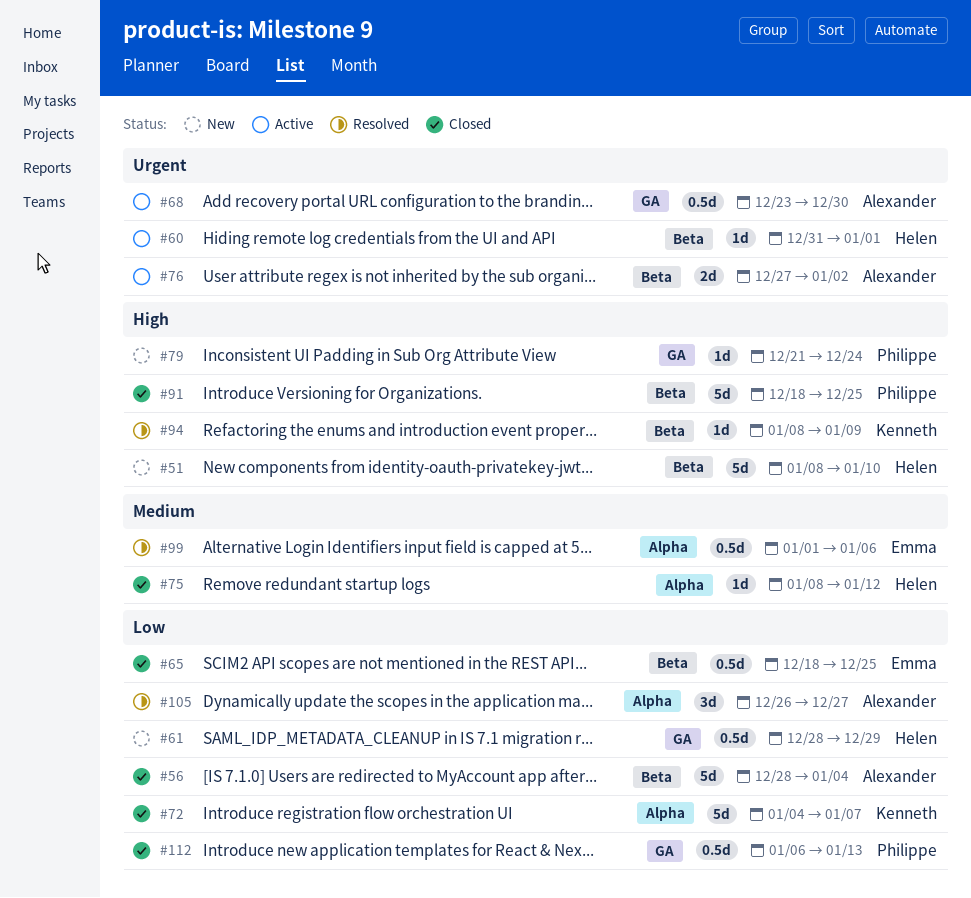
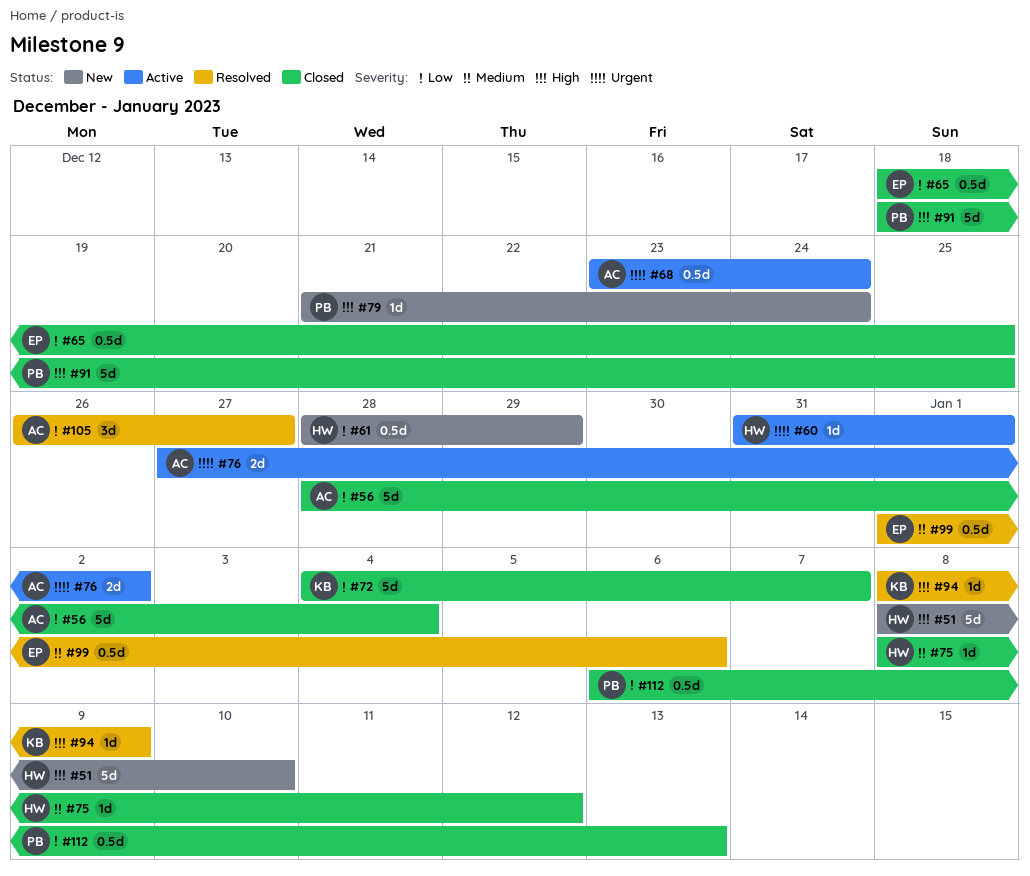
#68, due: Dec 30 -> Dec 24

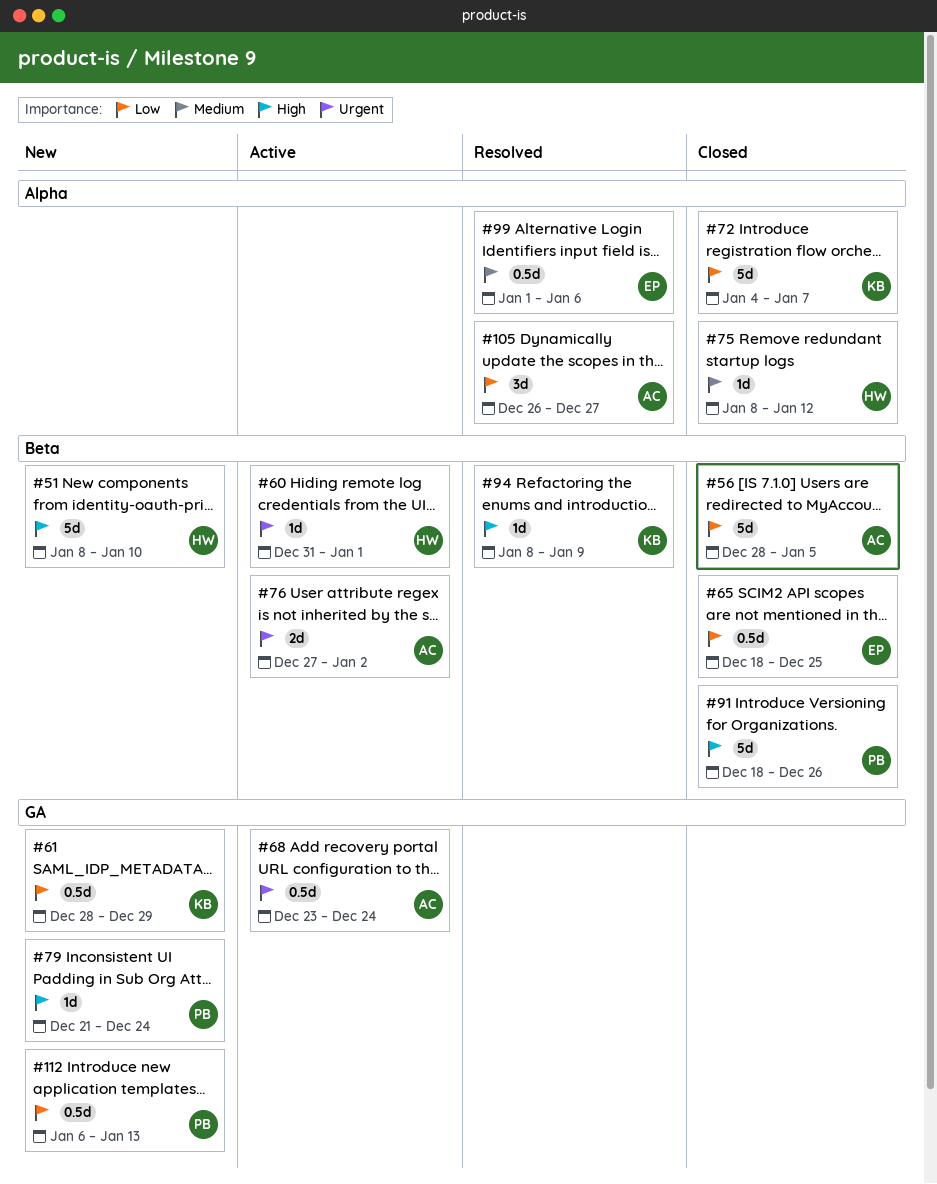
#56, due: Jan 4 -> Jan 5
#61, owner: HW -> KB
#91, due: Dec 25 -> Dec 26
#112, status: Closed -> New

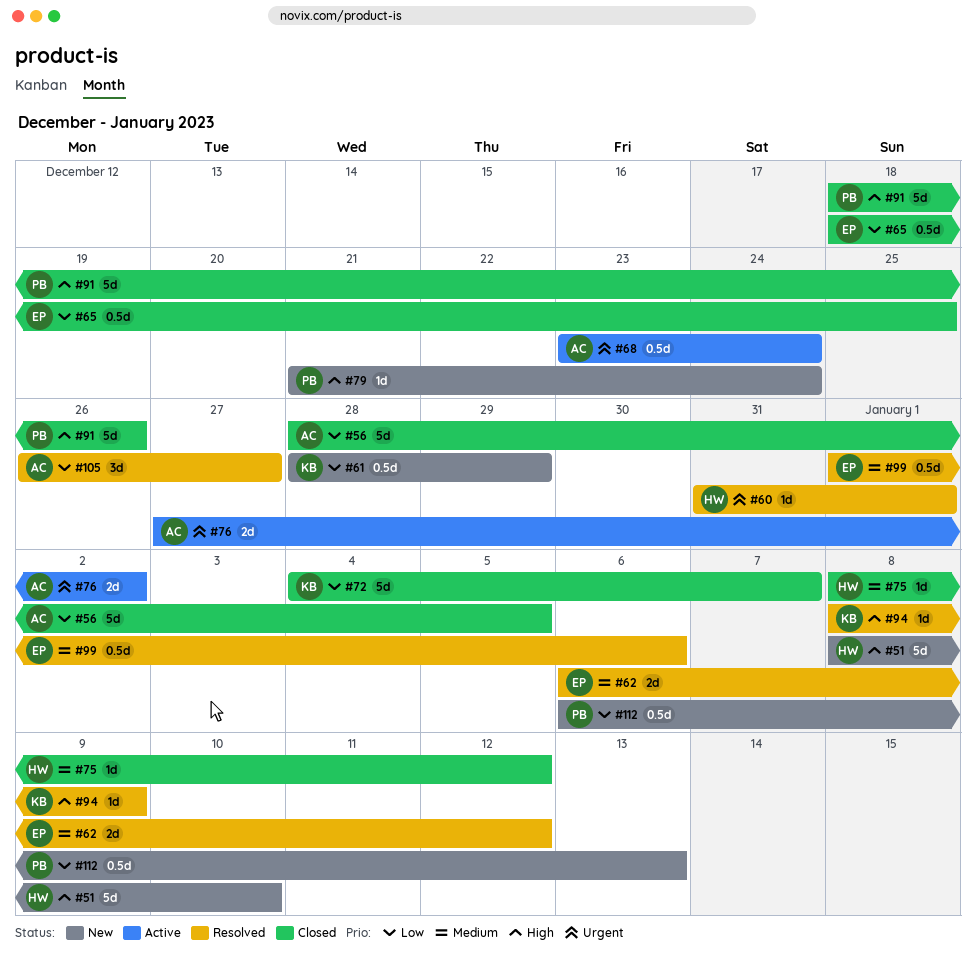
#60, status: Active -> Resolved
#62: none -> present

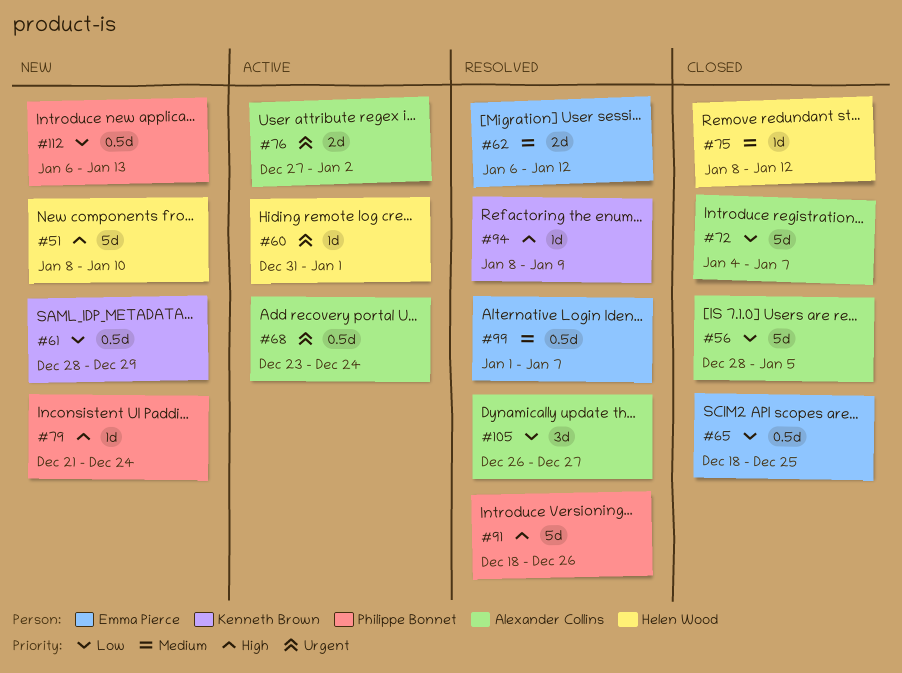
#60, status: Resolved -> Active
#72, owner: Kenneth Brown -> Alexander Collins
#91, status: Closed -> Resolved
#99, due: Jan 6 -> Jan 7

